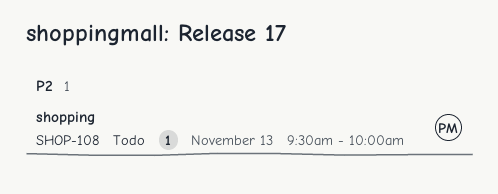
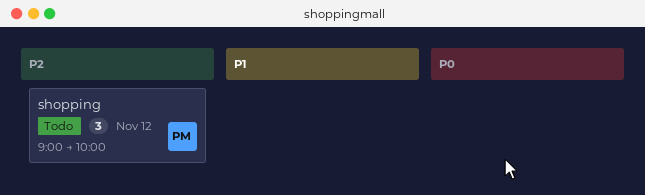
shopping, estimate: 1 -> 3
shopping, day: Nov 13 -> Nov 12
shopping, begins: 09:30 -> 09:00

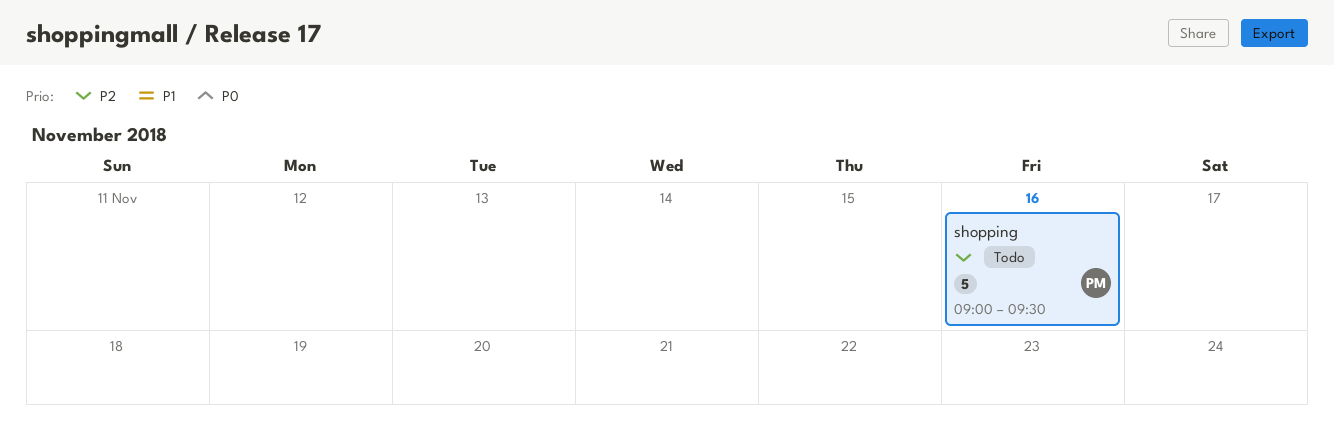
shopping, estimate: 3 -> 5
shopping, day: Nov 12 -> Nov 16
shopping, ends: 10:00 -> 09:30

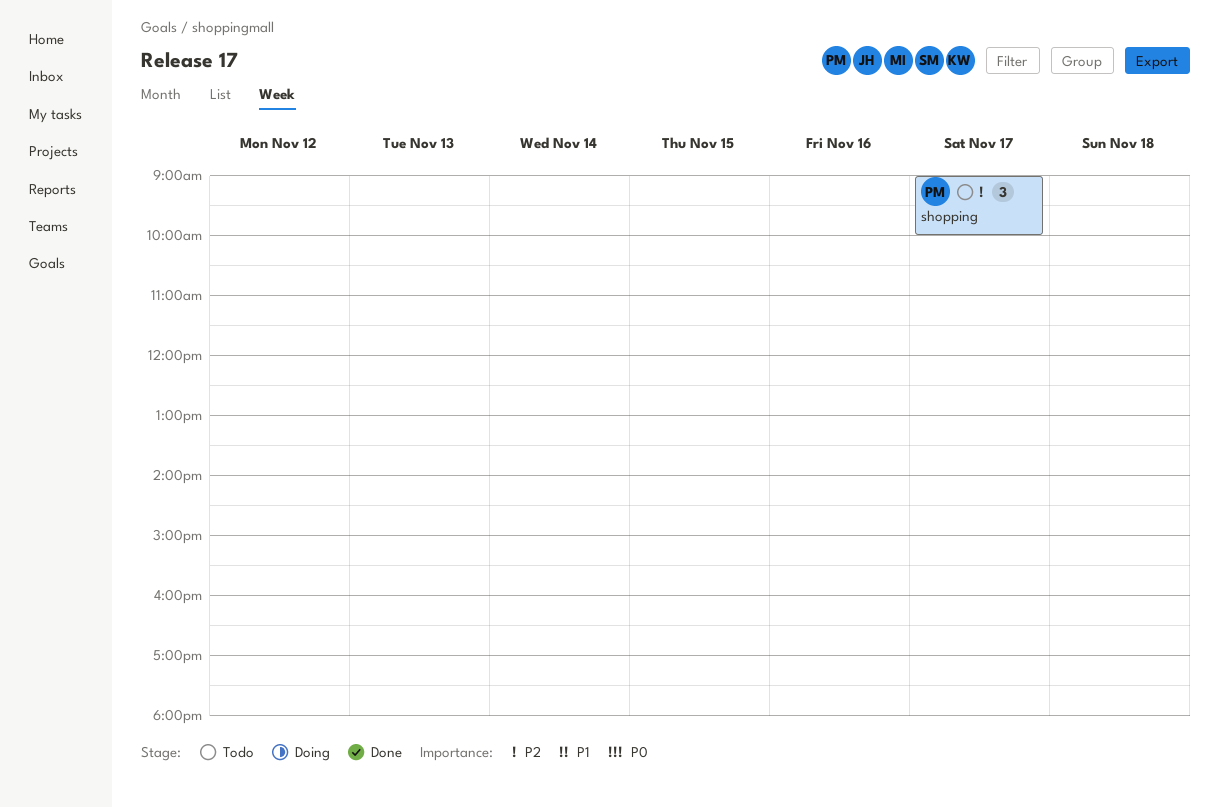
shopping, estimate: 5 -> 3
shopping, day: Nov 16 -> Nov 17
shopping, ends: 09:30 -> 10:00

